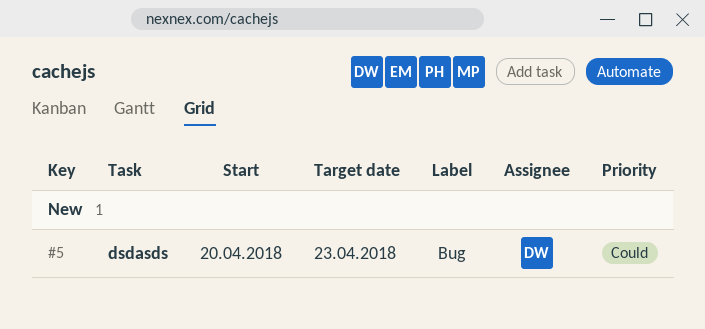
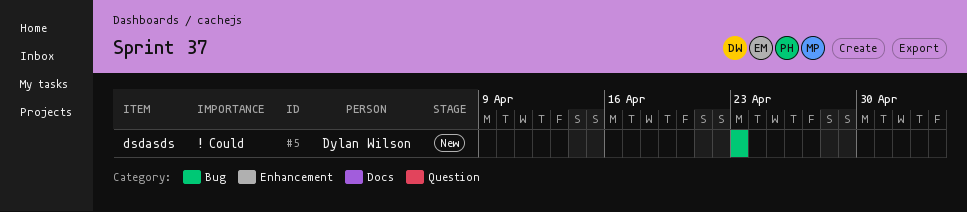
#5, start: Apr 20 -> Apr 23

